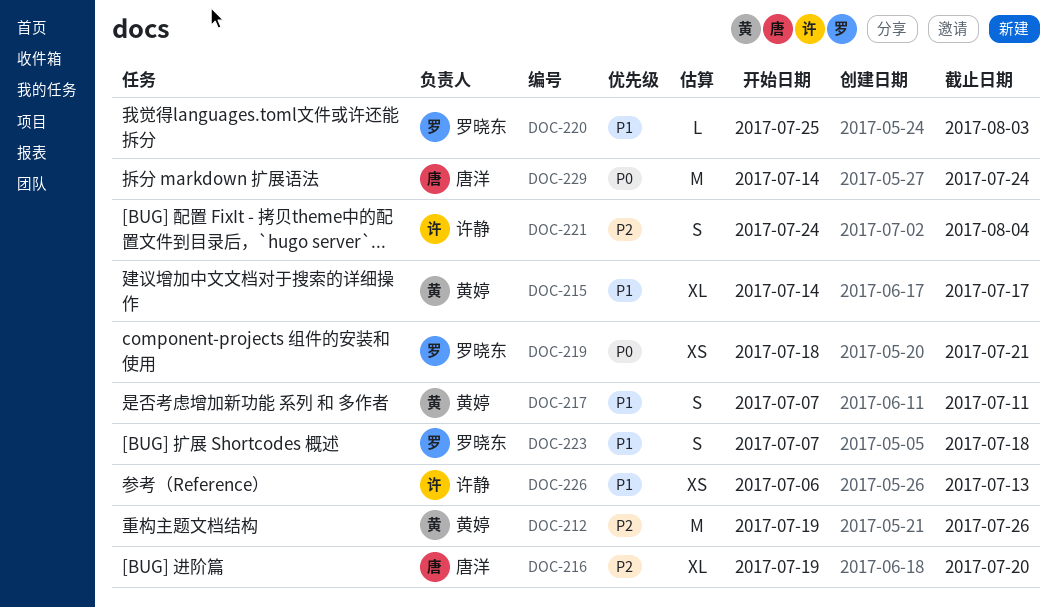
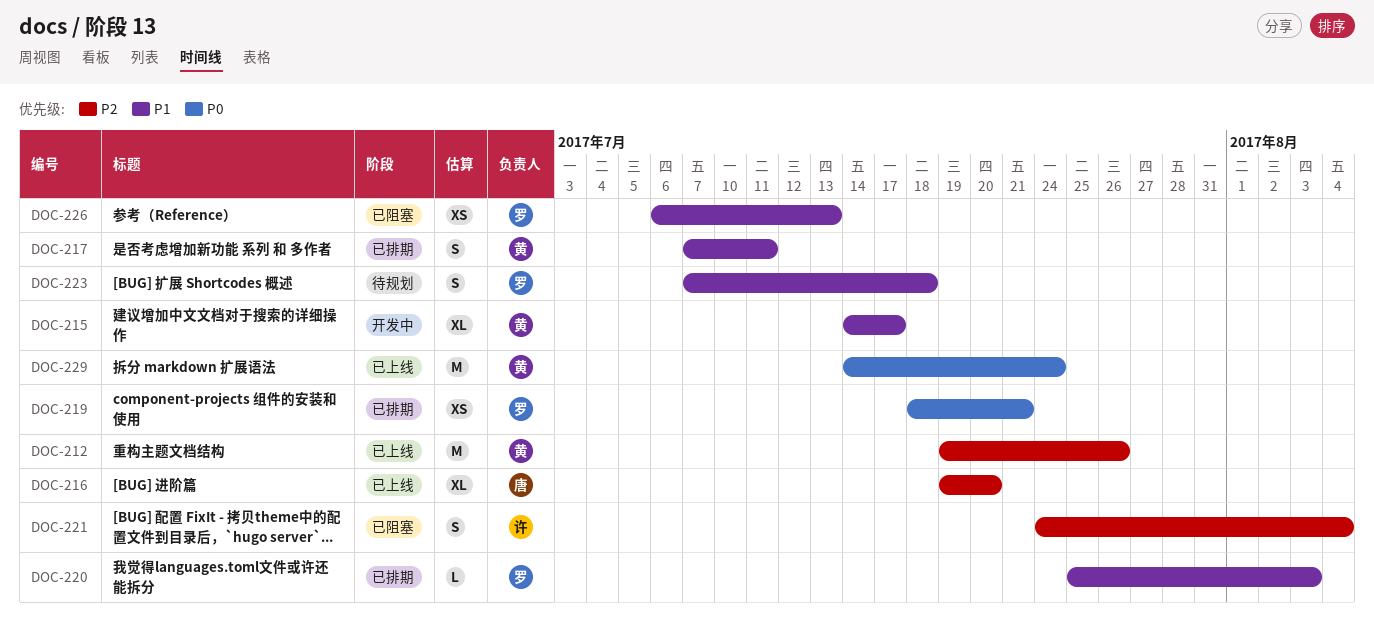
DOC-226, owner: 许静 -> 罗晓东
DOC-229, owner: 唐洋 -> 黄婷

